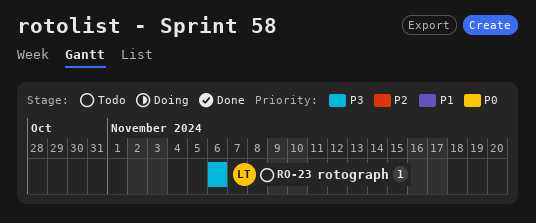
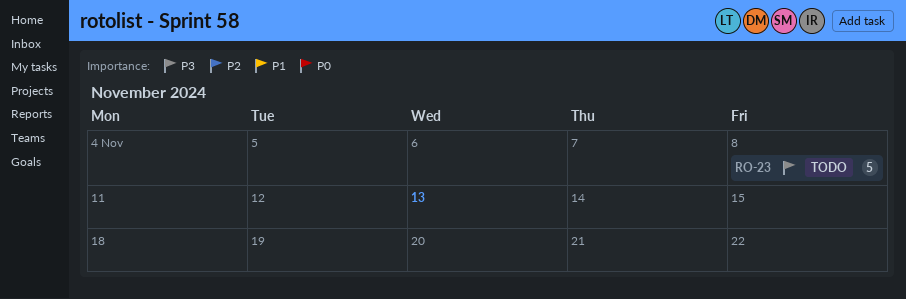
RO-23, estimate: 1 -> 5
RO-23, due: Nov 6 -> Nov 8

